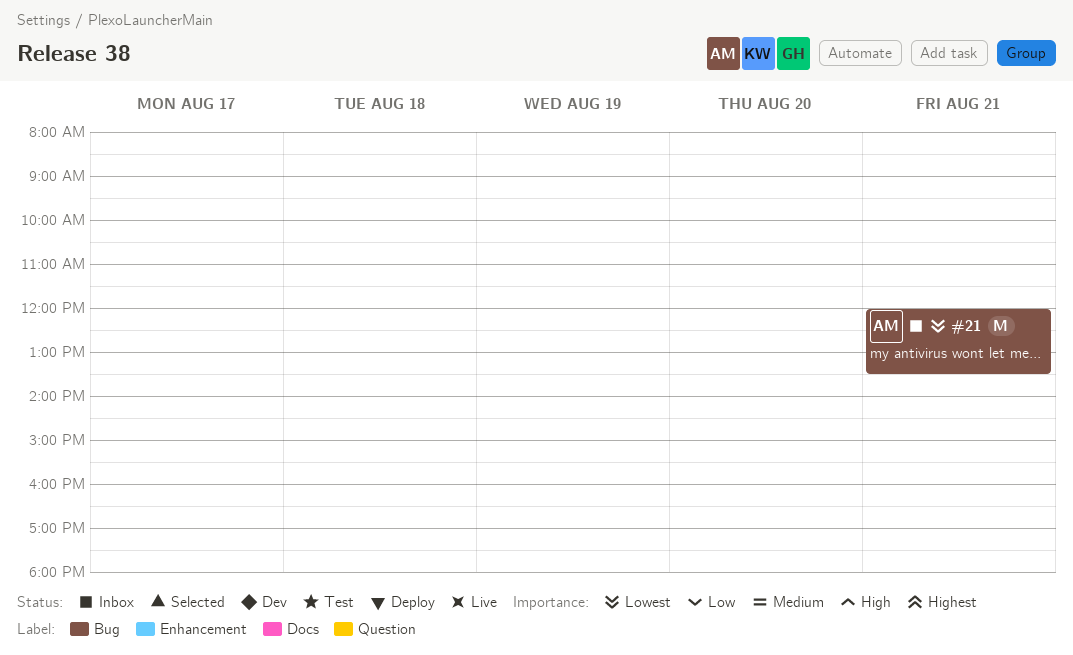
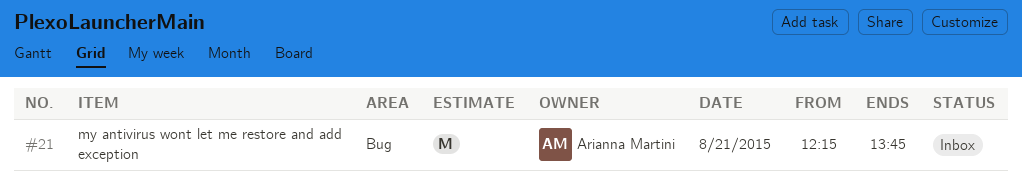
#21, begins: 12:00 -> 12:15
#21, ends: 13:30 -> 13:45

